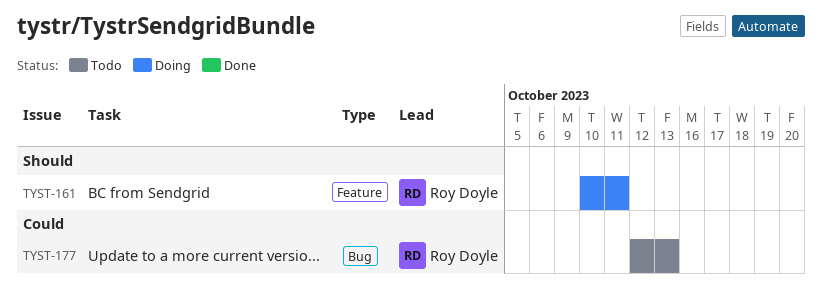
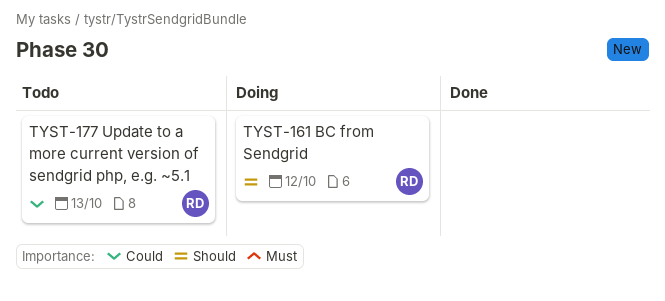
TYST-161, due: Oct 11 -> Oct 12

